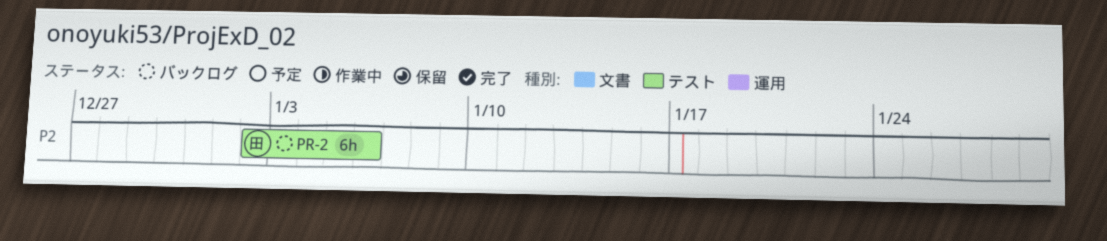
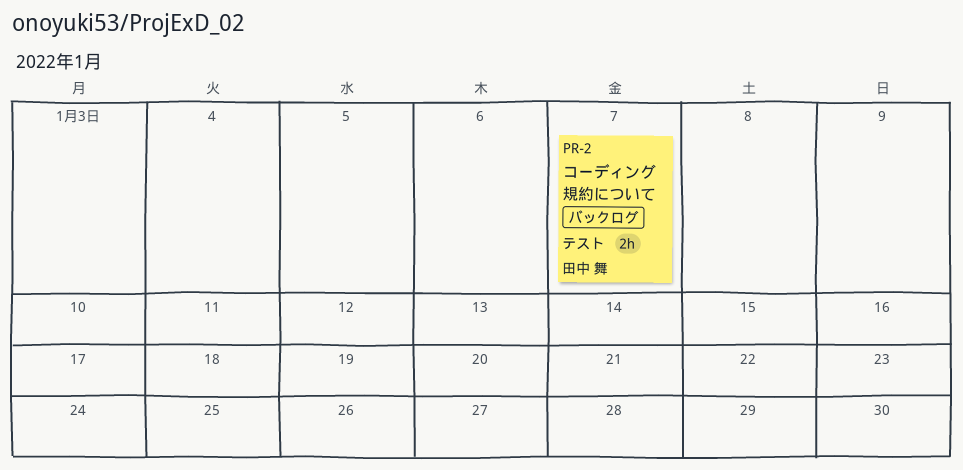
PR-2, estimate: 6h -> 2h
PR-2, due: Jan 6 -> Jan 7

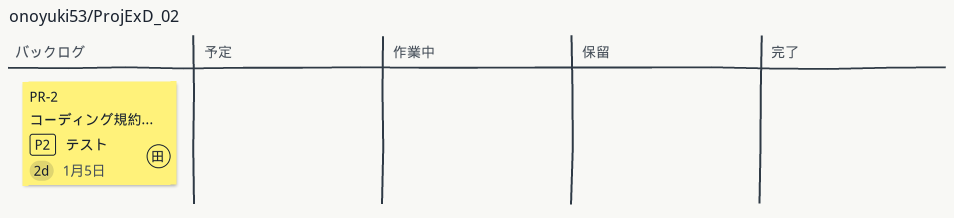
PR-2, estimate: 2h -> 2d
PR-2, due: Jan 7 -> Jan 5

